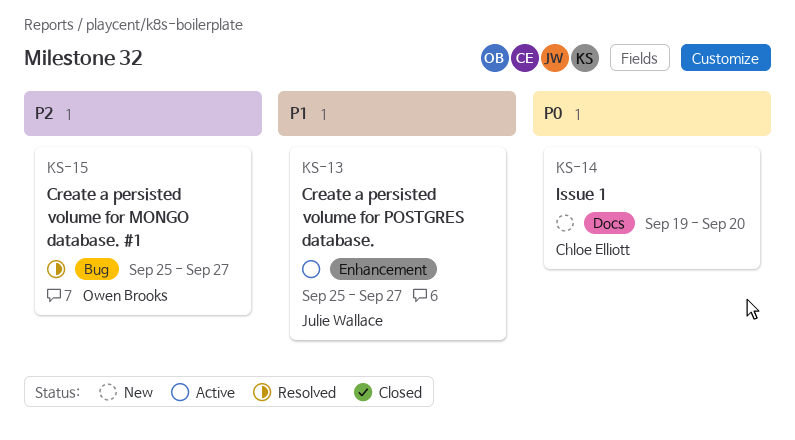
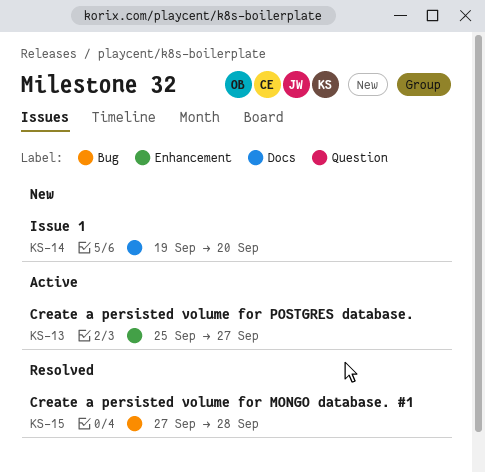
KS-15, start: Sep 25 -> Sep 27
KS-15, due: Sep 27 -> Sep 28

